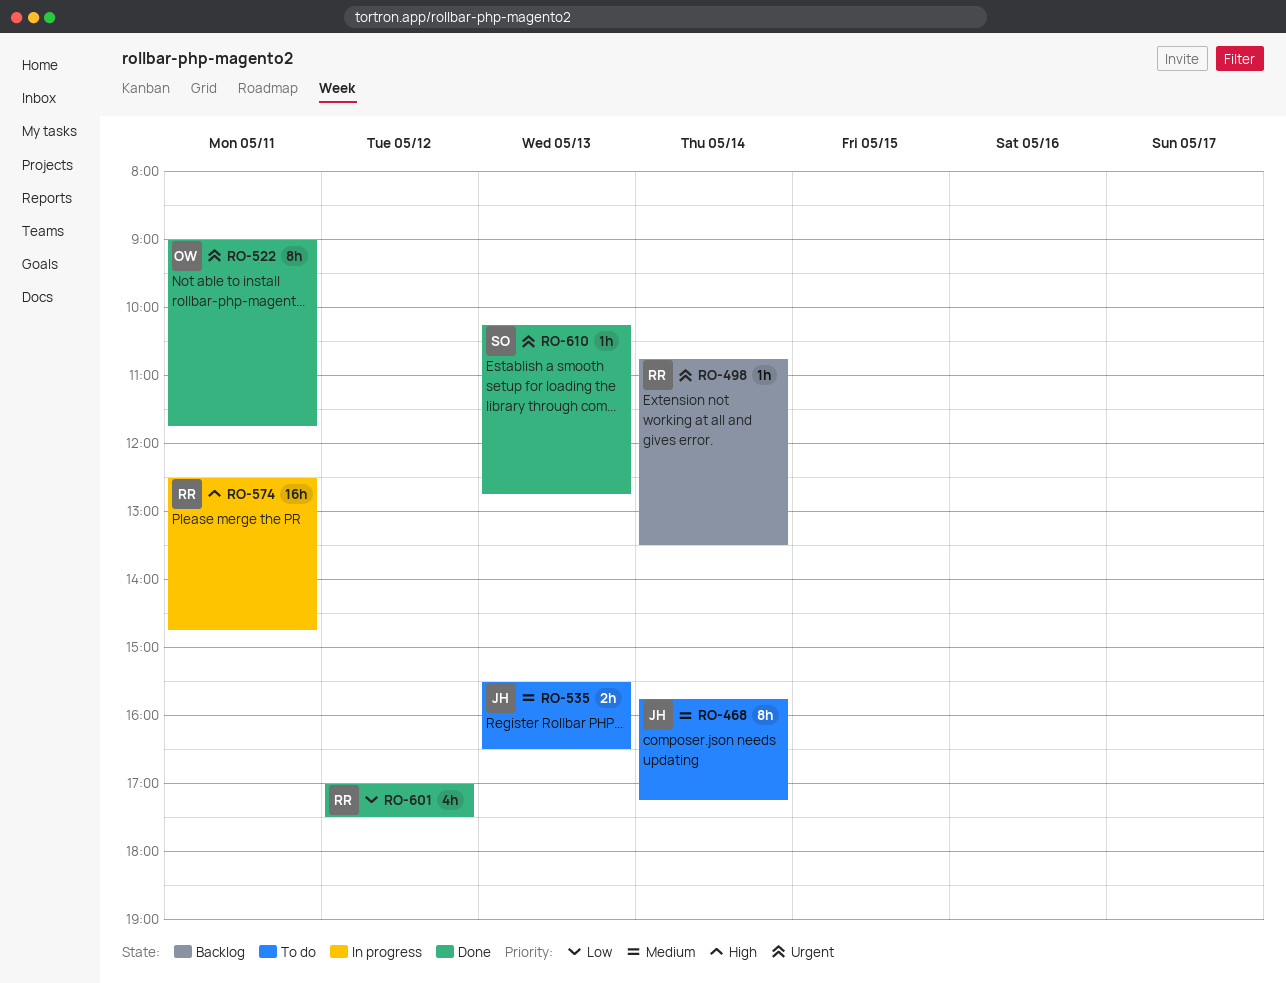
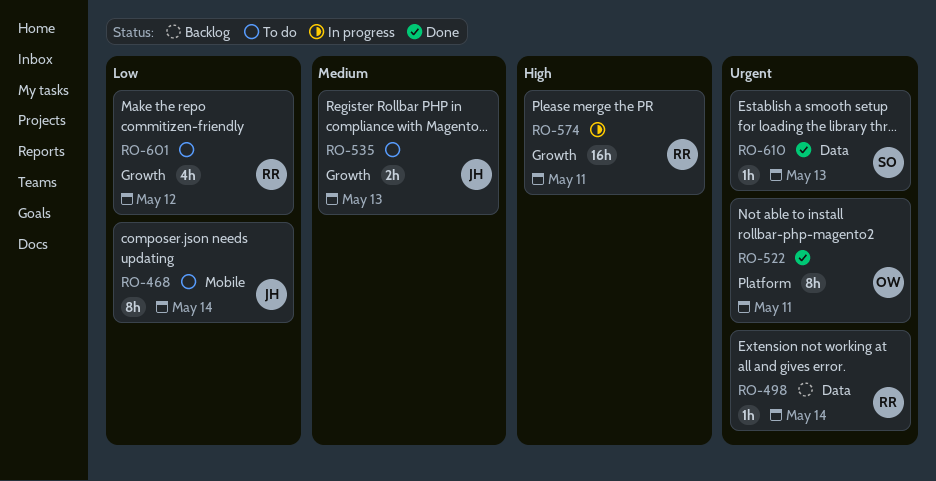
RO-468, priority: Medium -> Low
RO-601, status: Done -> To do

